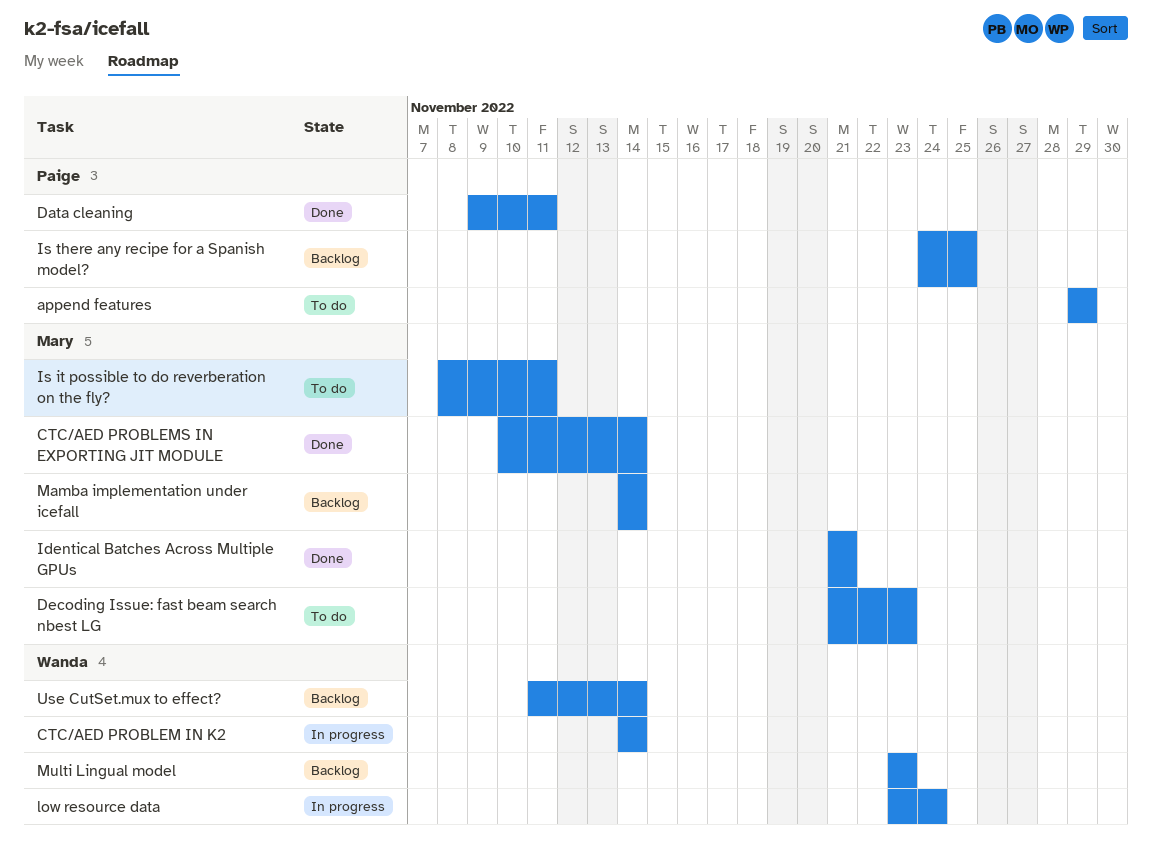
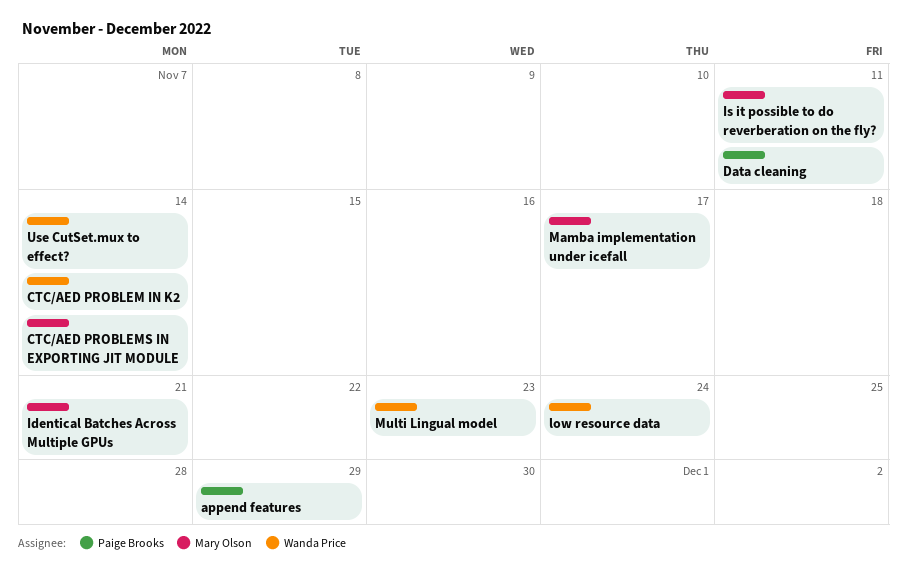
Decoding Issue: fast beam search nbest LG: present -> none
Is there any recipe for a Spanish model?: present -> none
Mamba implementation under icefall, due: Nov 14 -> Nov 17

